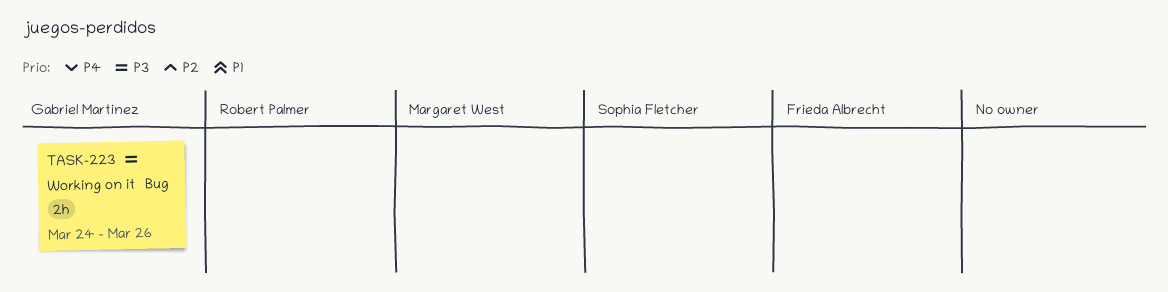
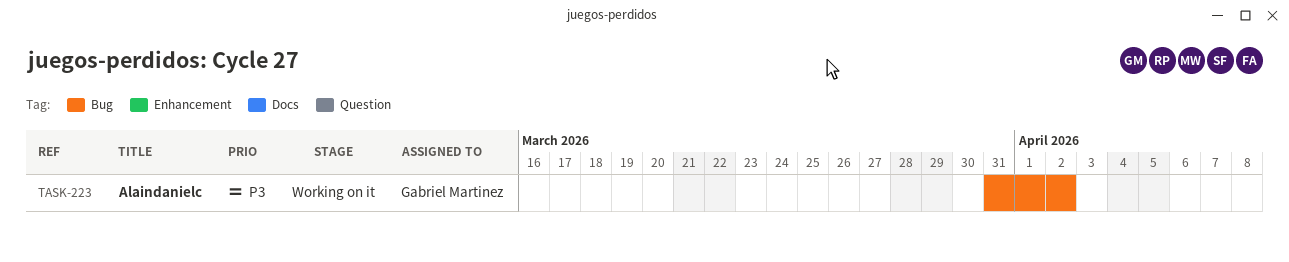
TASK-223, start: Mar 24 -> Mar 31
TASK-223, due: Mar 26 -> Apr 2

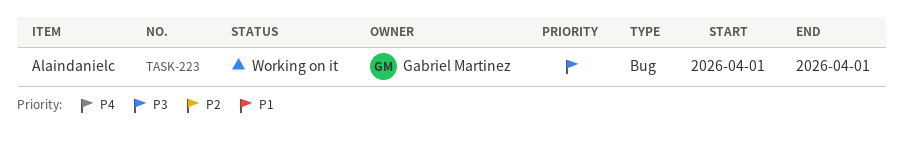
TASK-223, start: Mar 31 -> Apr 1
TASK-223, due: Apr 2 -> Apr 1

